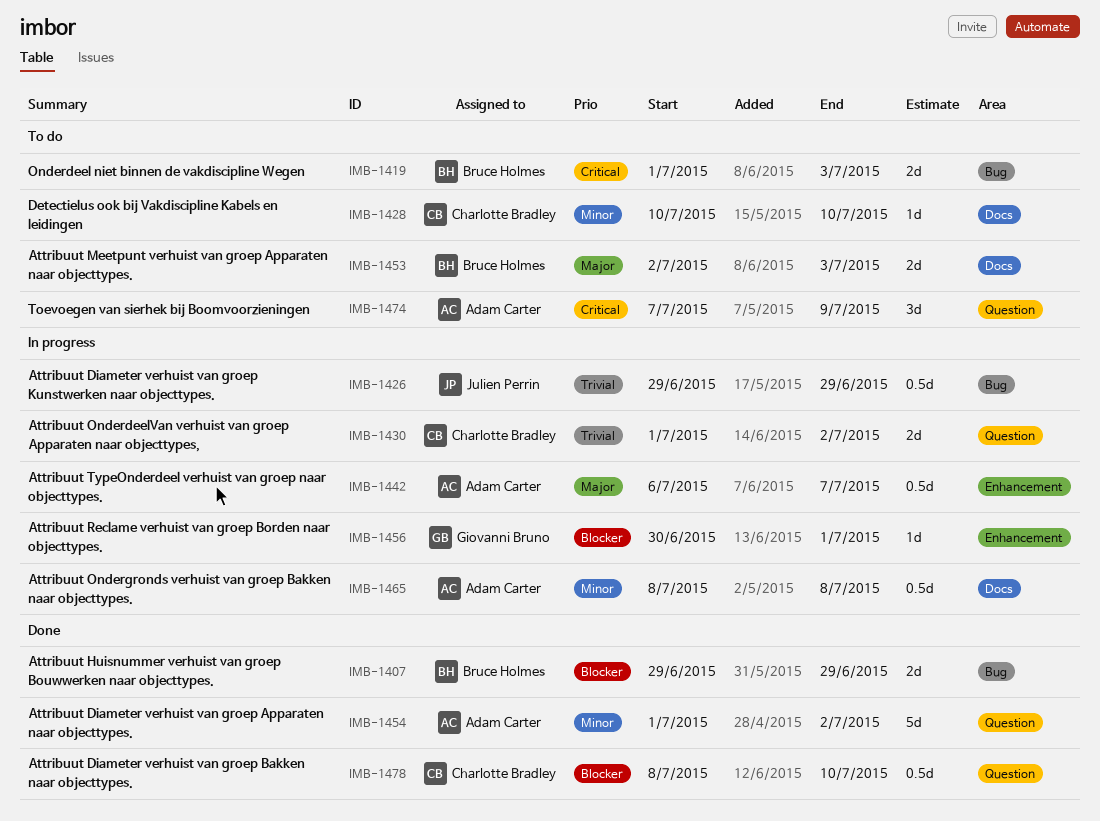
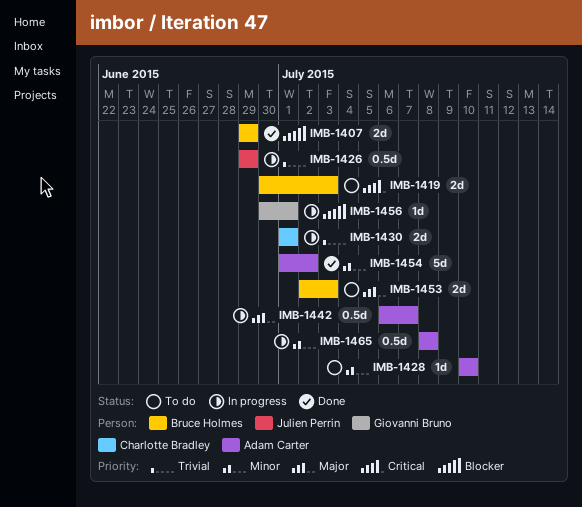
IMB-1419, start: Jul 1 -> Jun 30
IMB-1428, owner: Charlotte Bradley -> Adam Carter
IMB-1430, due: Jul 2 -> Jul 1
IMB-1474: present -> none
IMB-1478: present -> none

